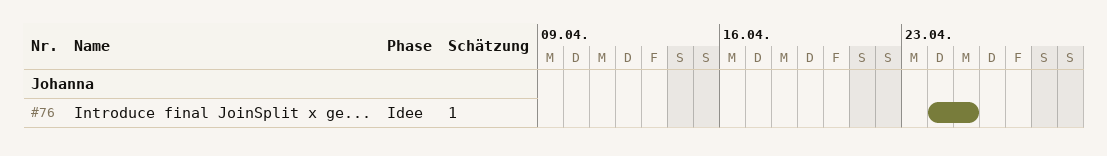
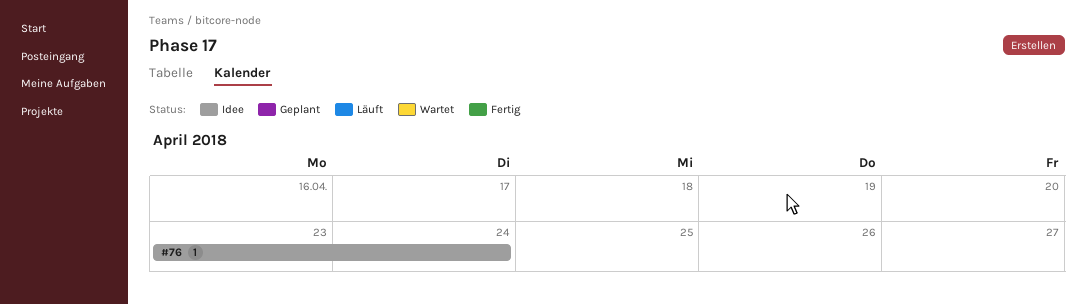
#76, start: Apr 24 -> Apr 23
#76, due: Apr 25 -> Apr 24

